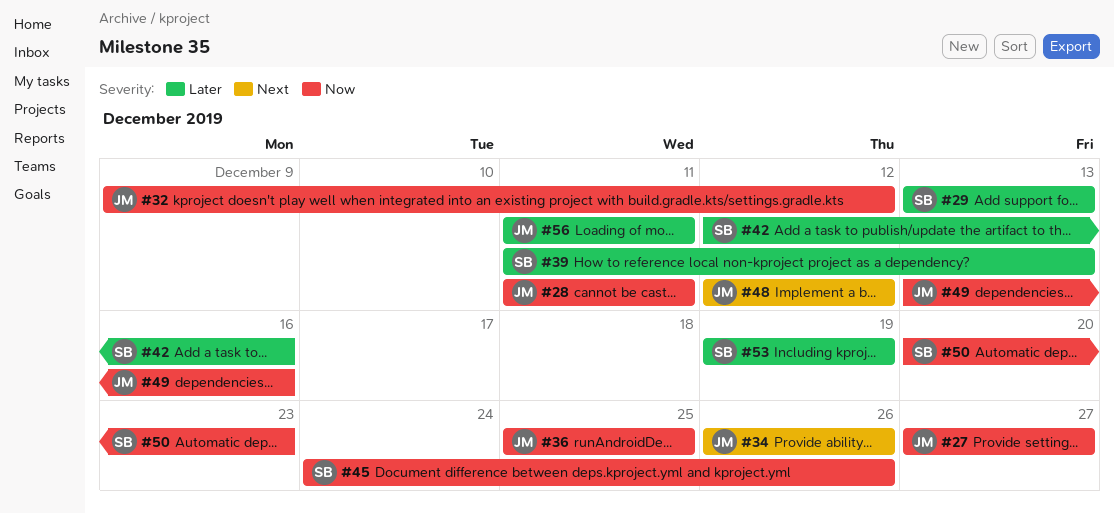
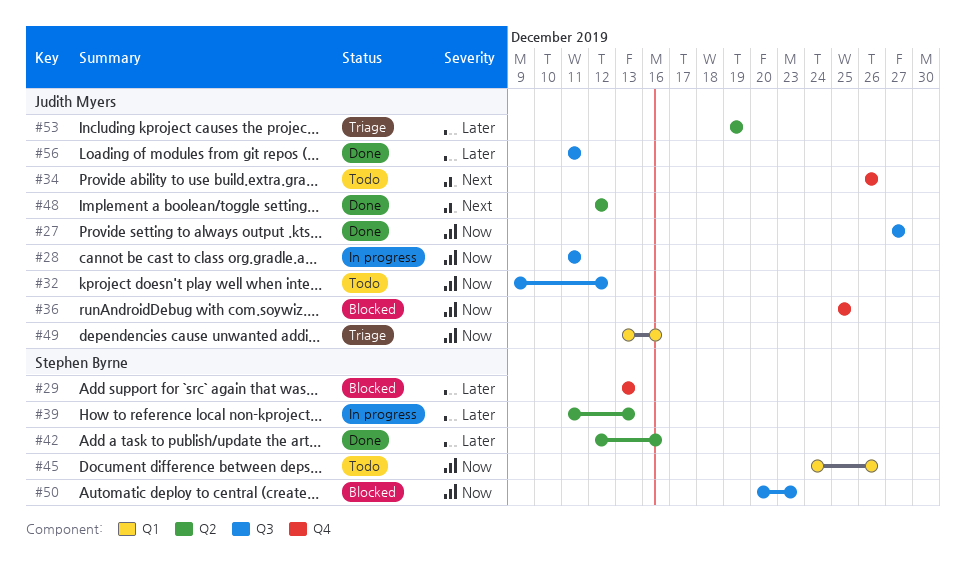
#53, owner: Stephen Byrne -> Judith Myers

